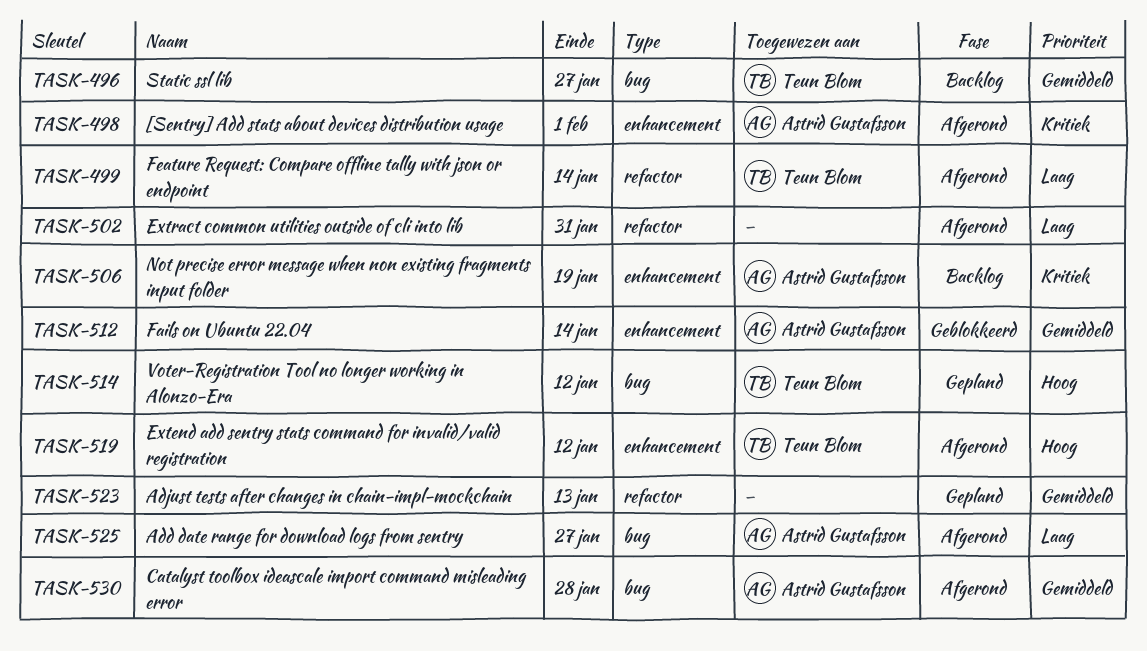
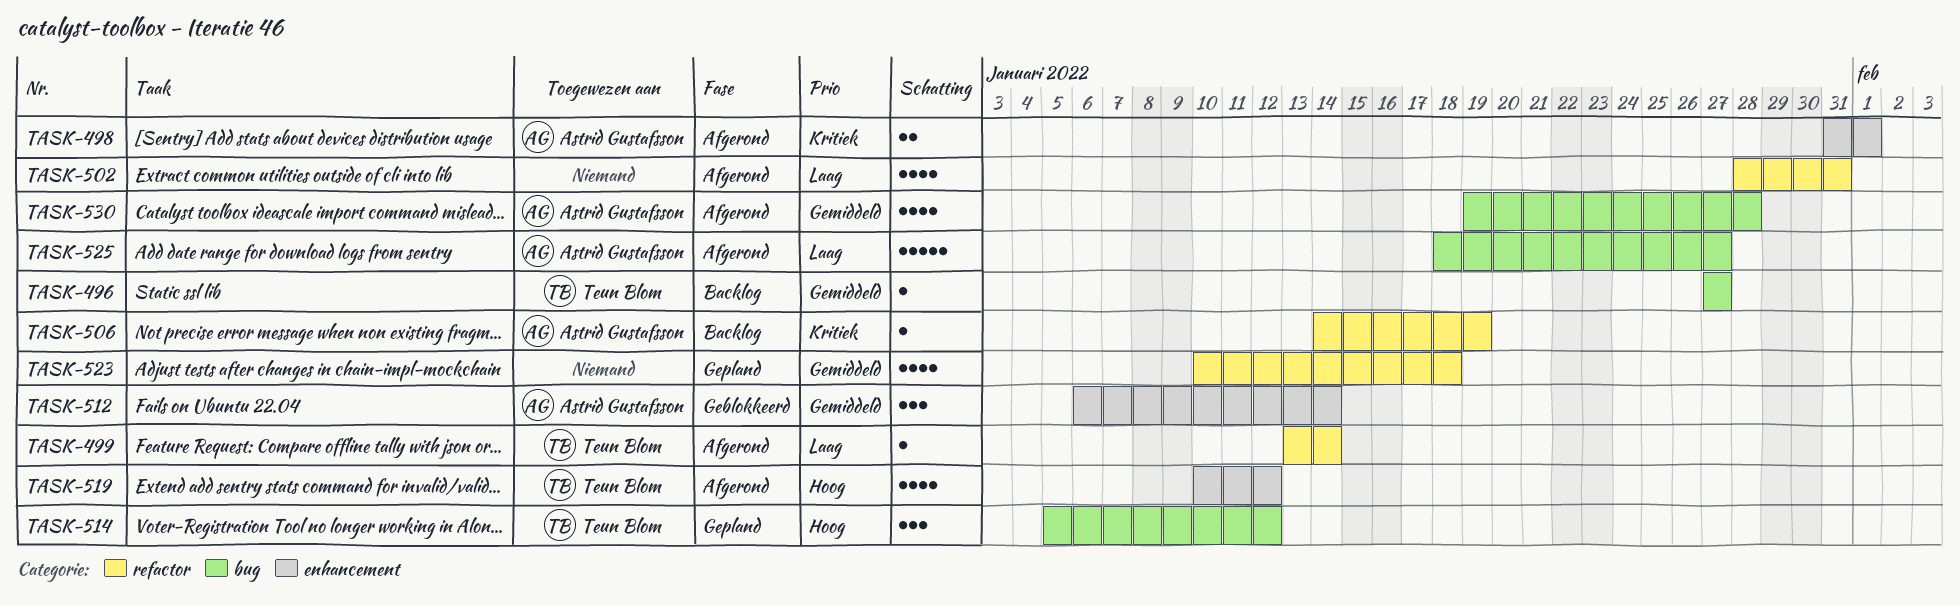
TASK-506, label: enhancement -> refactor
TASK-523, due: Jan 13 -> Jan 18

